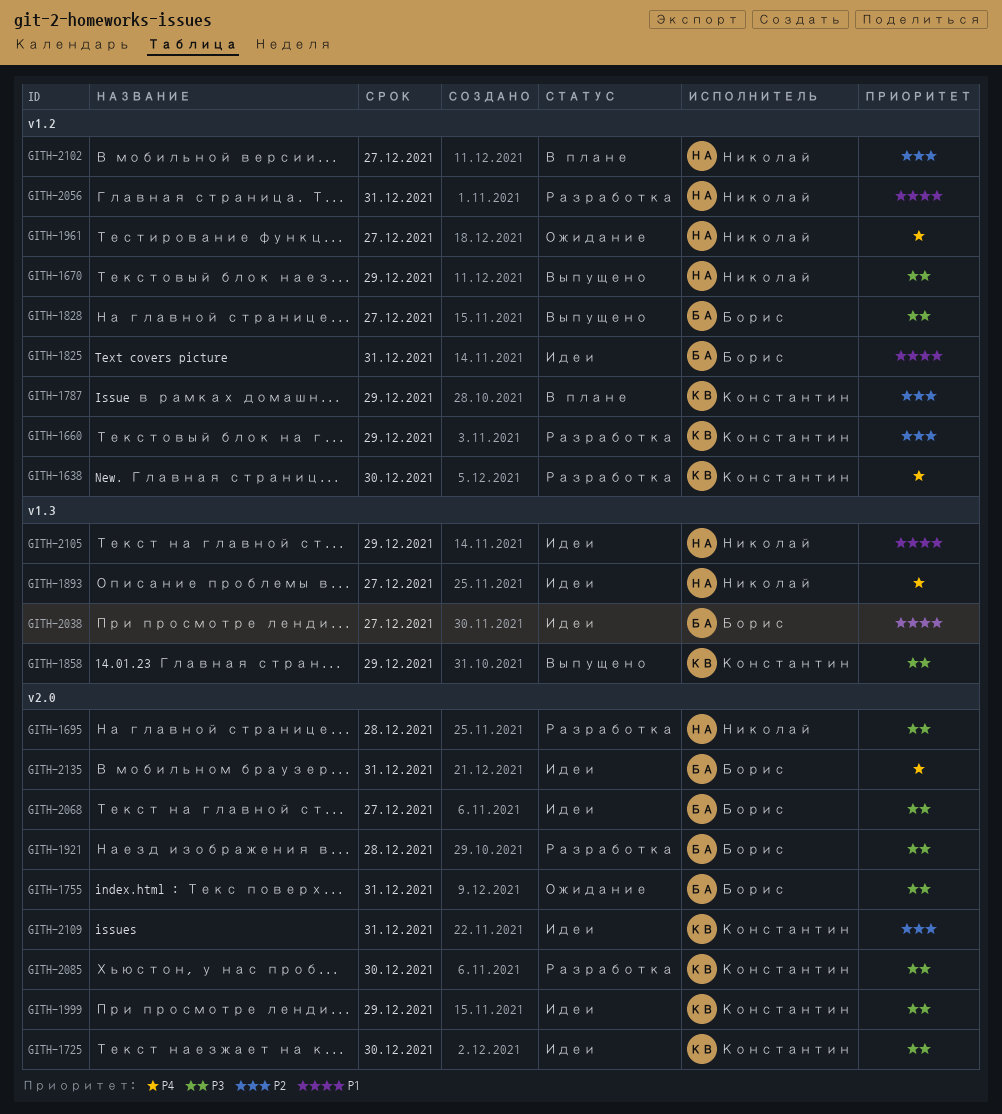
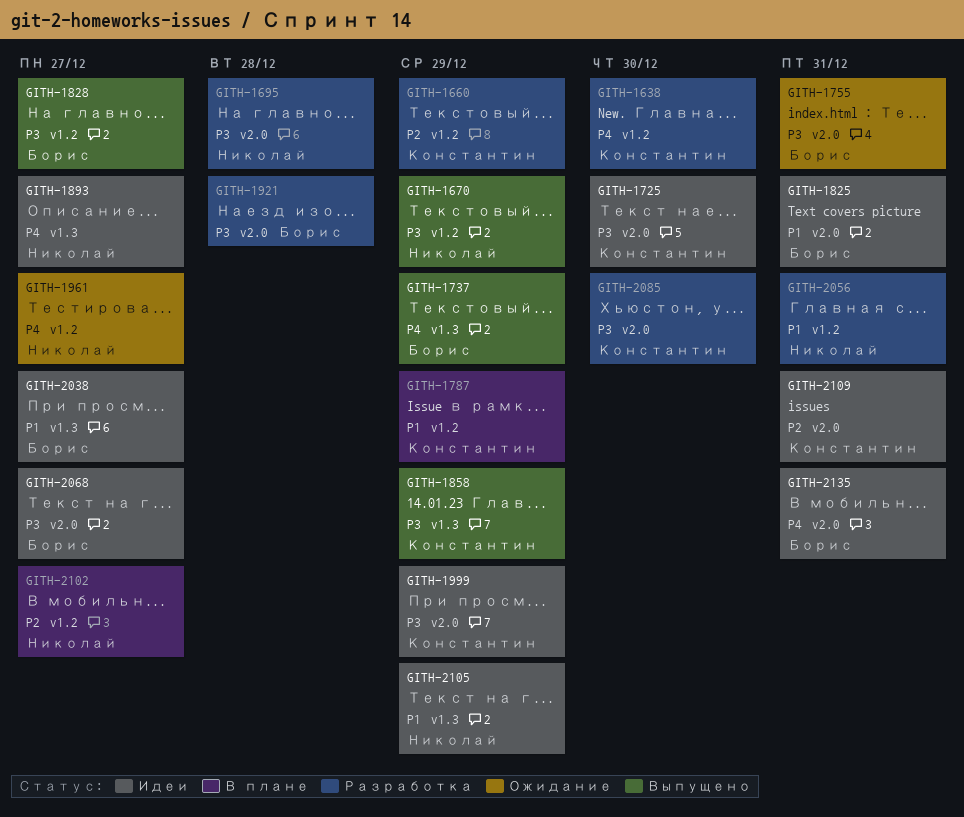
GITH-1737: none -> present
GITH-1787, priority: P2 -> P1
GITH-1825, label: v1.2 -> v2.0

